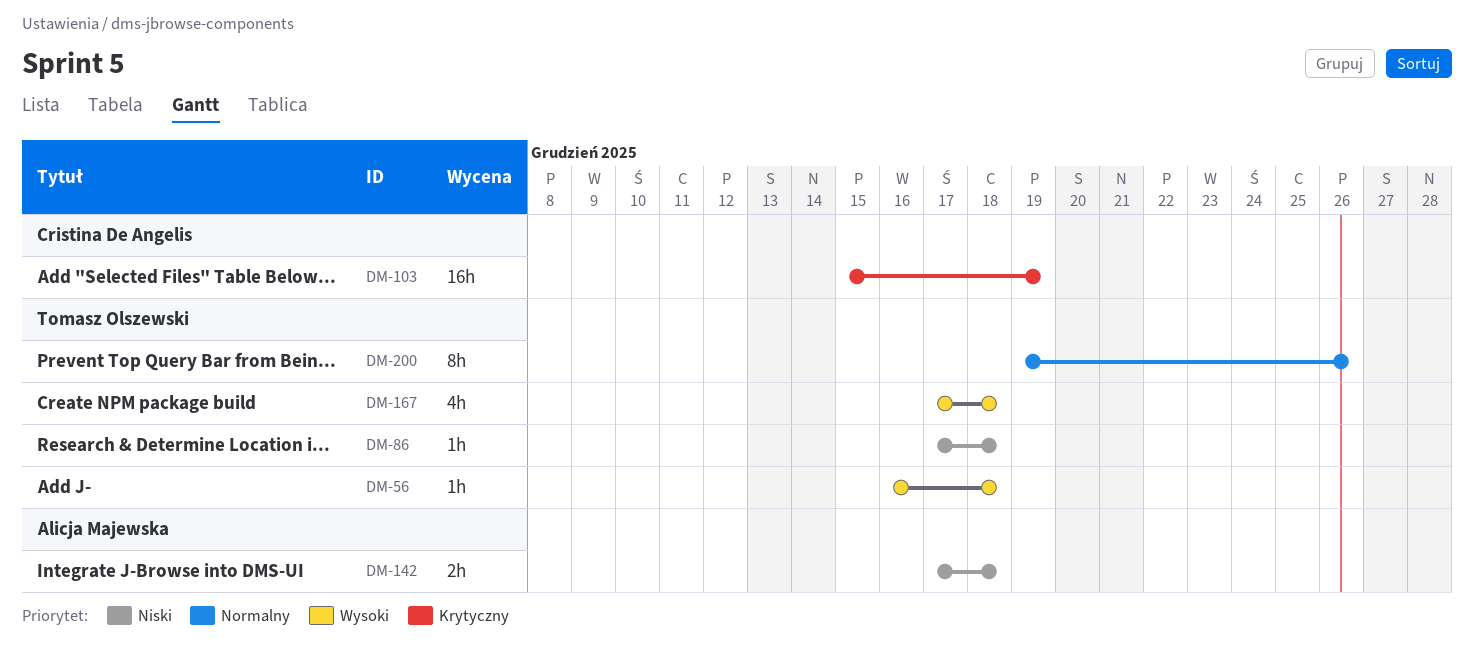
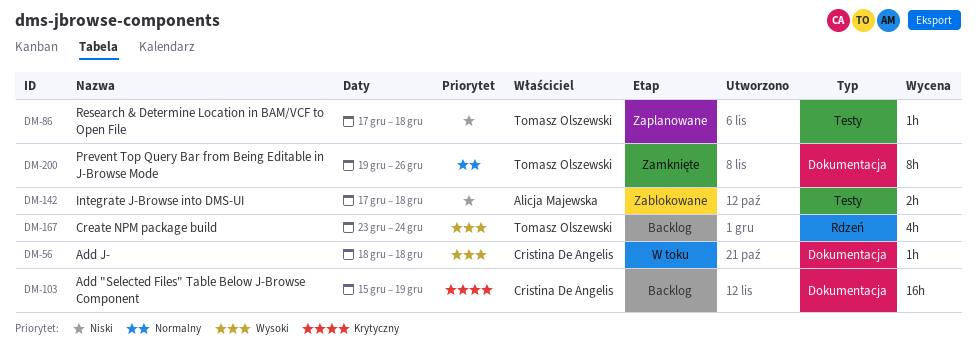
DM-56, owner: Tomasz Olszewski -> Cristina De Angelis
DM-56, start: Dec 16 -> Dec 18
DM-167, start: Dec 17 -> Dec 23
DM-167, due: Dec 18 -> Dec 24

